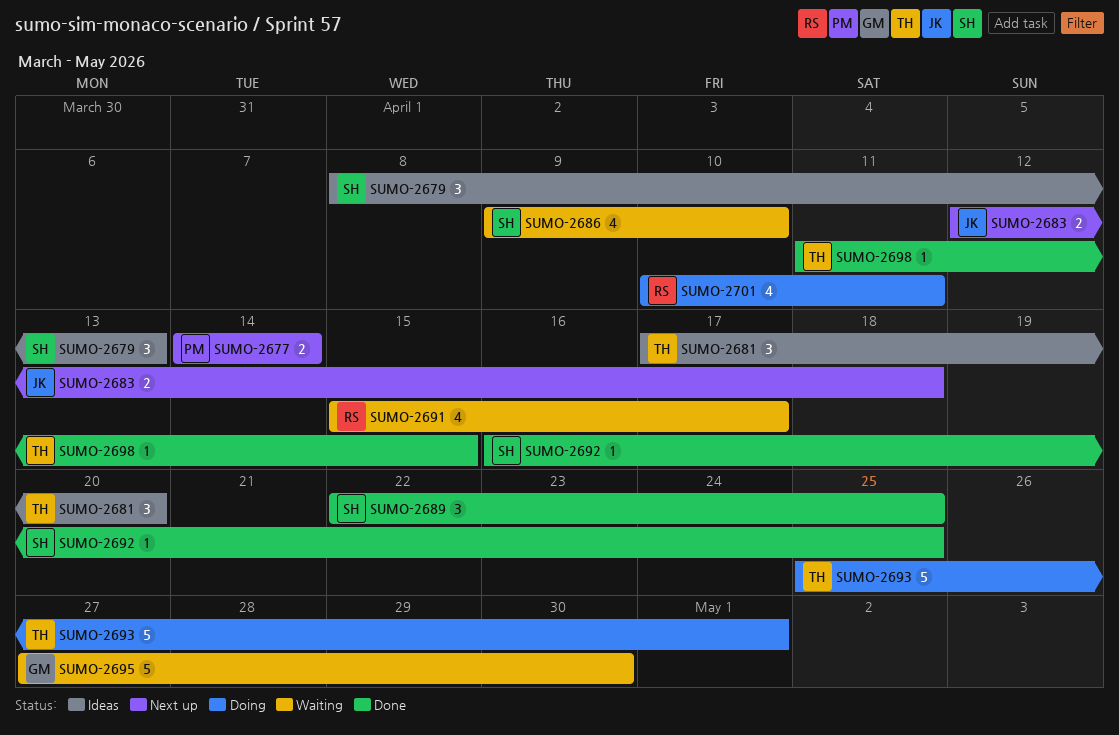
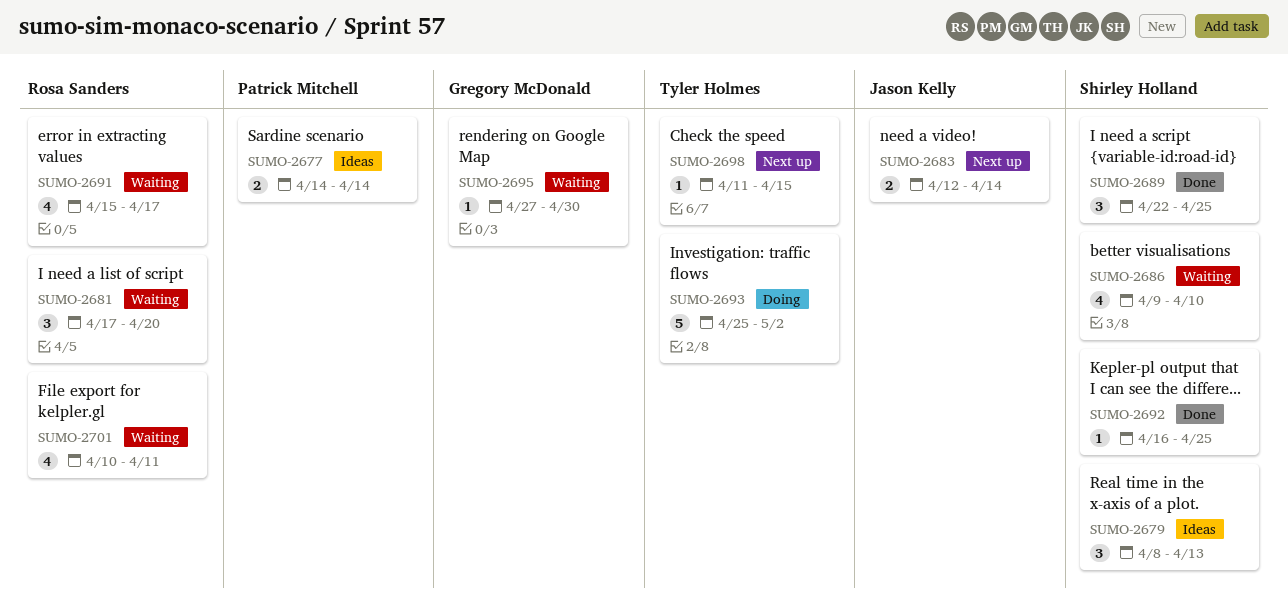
SUMO-2677, status: Next up -> Ideas
SUMO-2681, status: Ideas -> Waiting
SUMO-2681, owner: Tyler Holmes -> Rosa Sanders
SUMO-2683, due: Apr 18 -> Apr 14
SUMO-2693, due: May 1 -> May 2
SUMO-2695, estimate: 5 -> 1
SUMO-2698, status: Done -> Next up
SUMO-2701, status: Doing -> Waiting

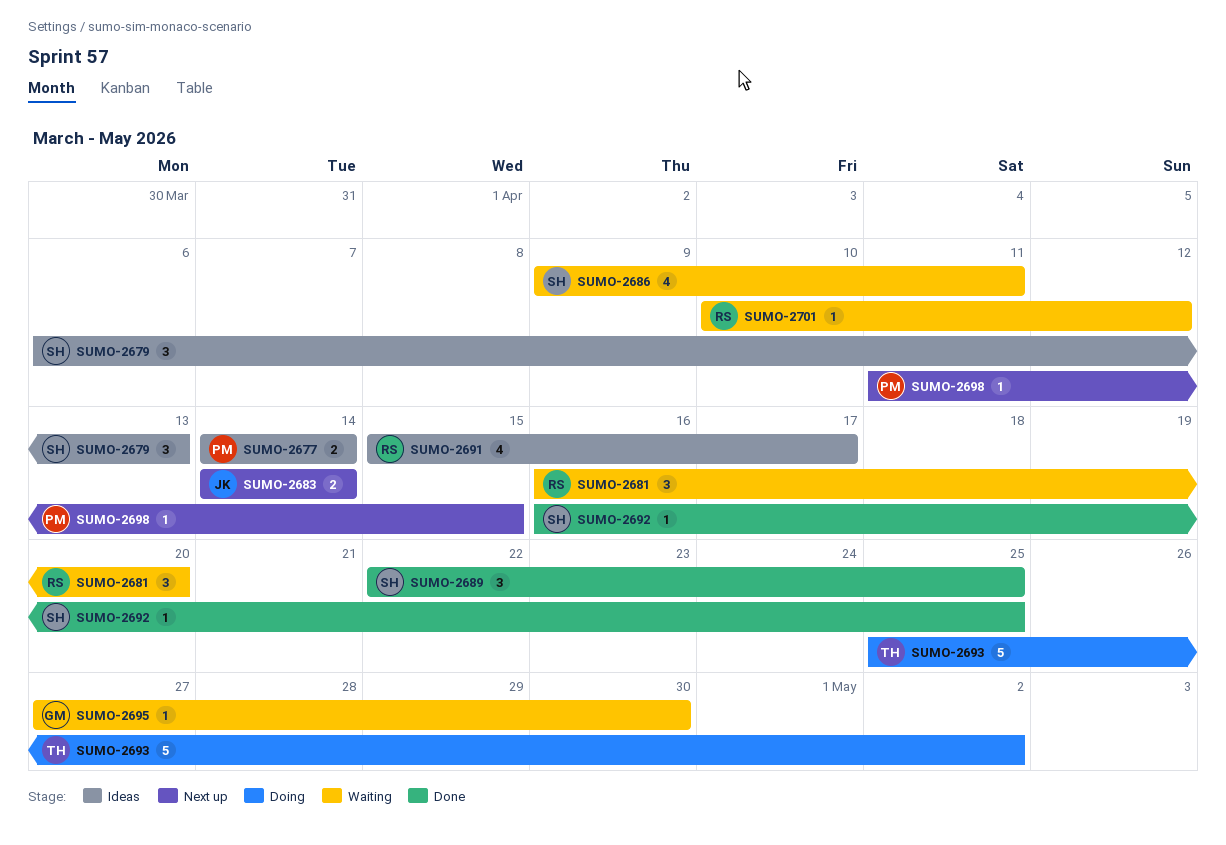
SUMO-2679, start: Apr 8 -> Apr 6
SUMO-2681, start: Apr 17 -> Apr 16
SUMO-2683, start: Apr 12 -> Apr 14
SUMO-2686, due: Apr 10 -> Apr 11
SUMO-2691, status: Waiting -> Ideas
SUMO-2698, owner: Tyler Holmes -> Patrick Mitchell
SUMO-2701, estimate: 4 -> 1
SUMO-2701, due: Apr 11 -> Apr 12

